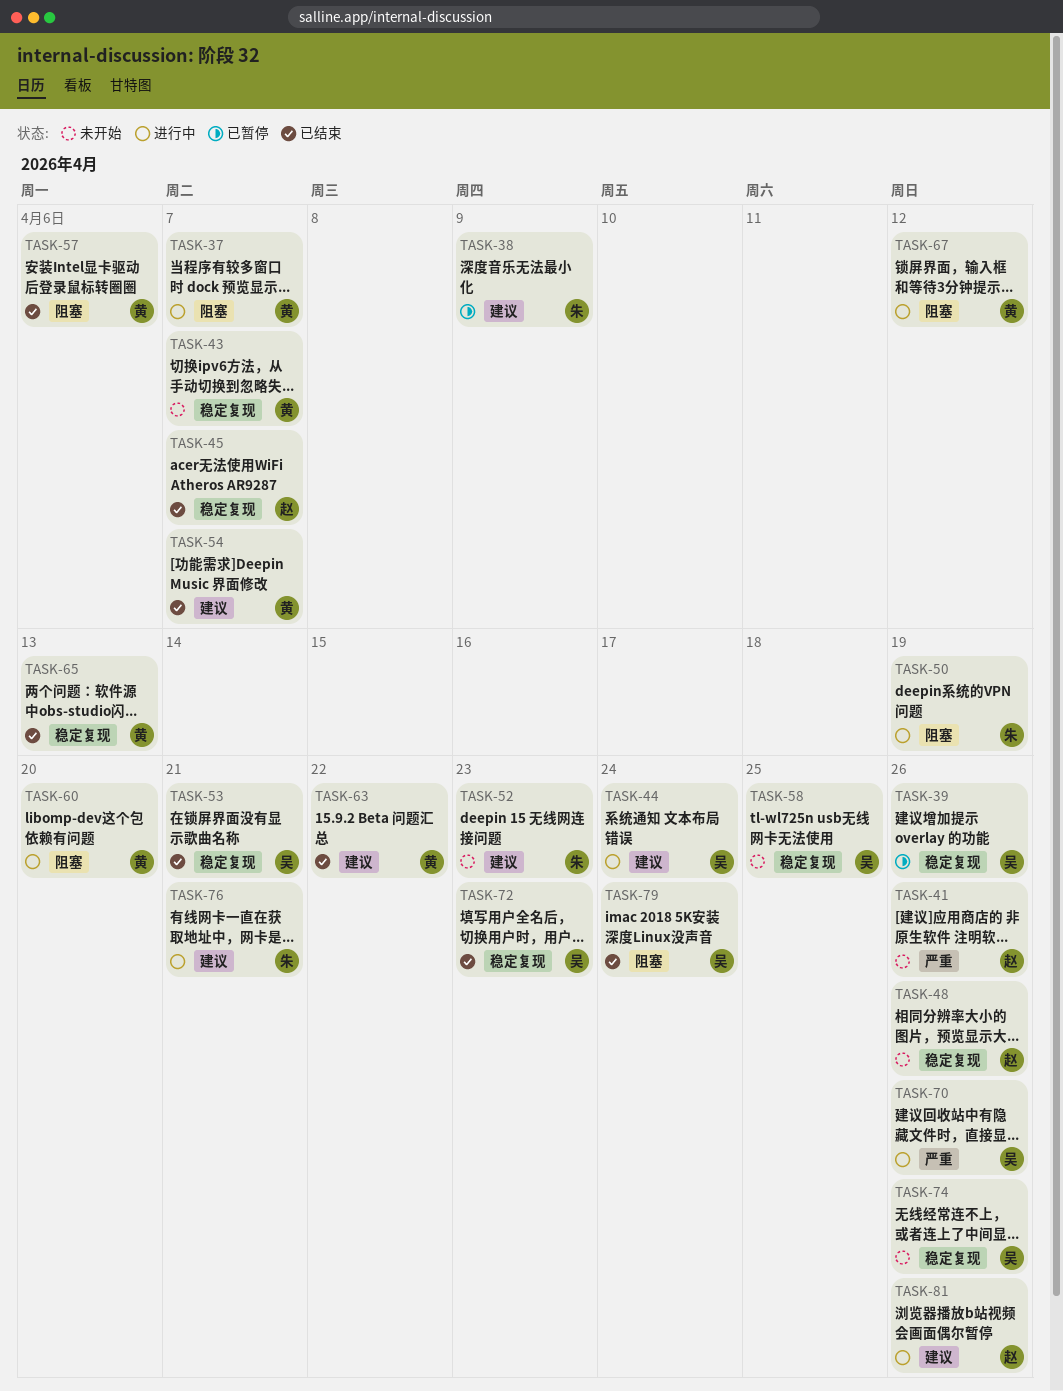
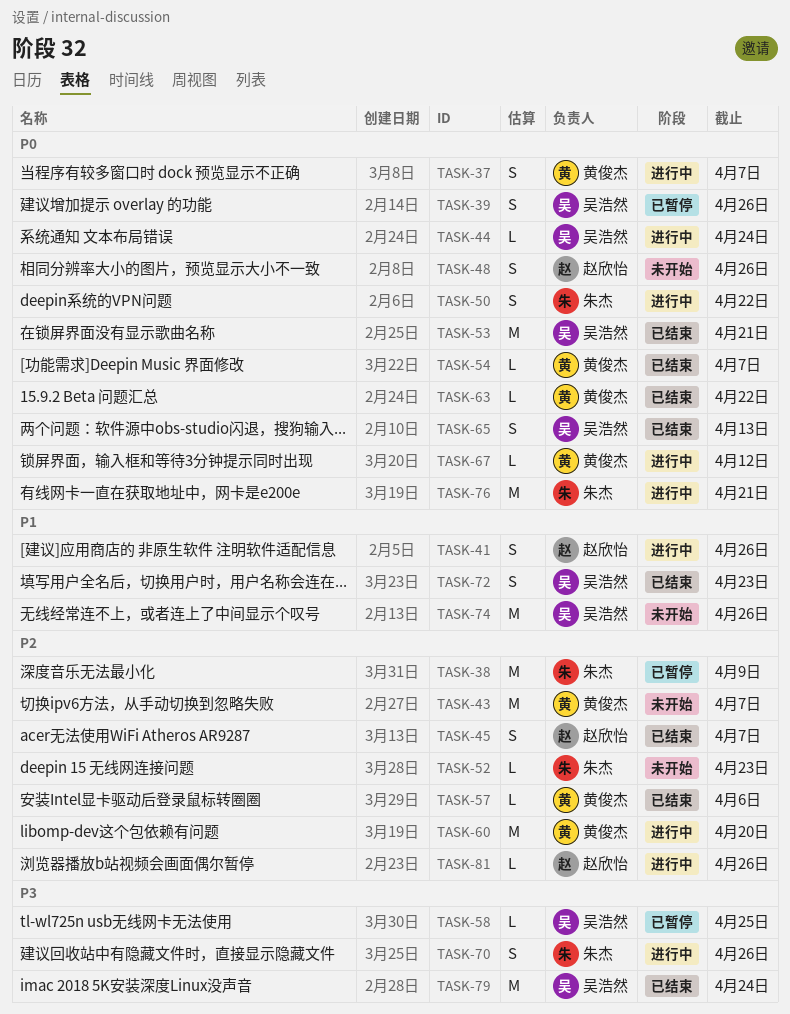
TASK-41, status: 未开始 -> 进行中
TASK-50, due: Apr 19 -> Apr 22
TASK-58, status: 未开始 -> 已暂停
TASK-65, owner: 黄俊杰 -> 吴浩然
TASK-70, owner: 吴浩然 -> 朱杰

